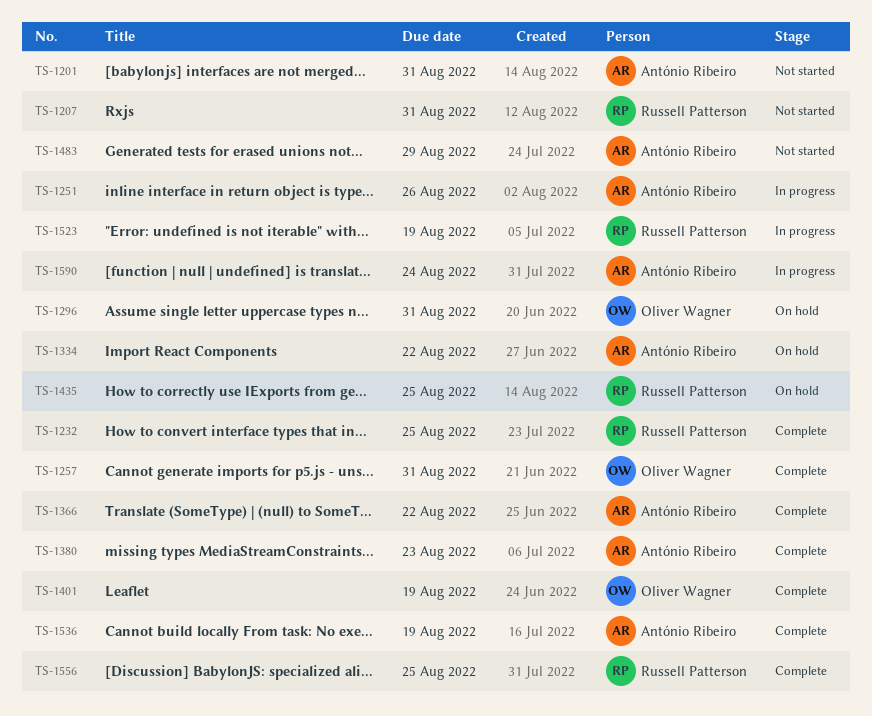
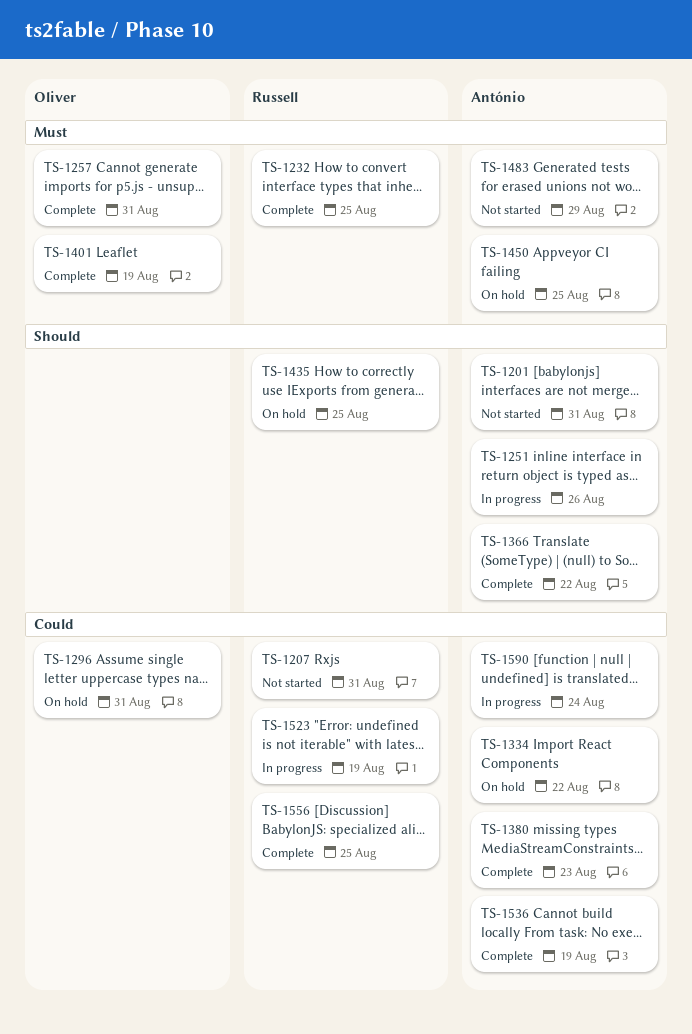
TS-1450: none -> present

